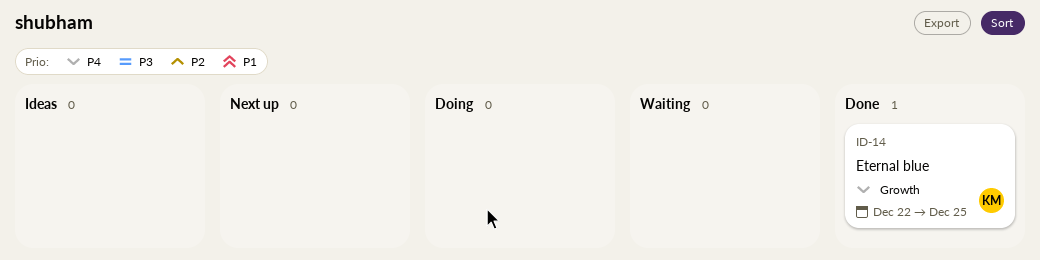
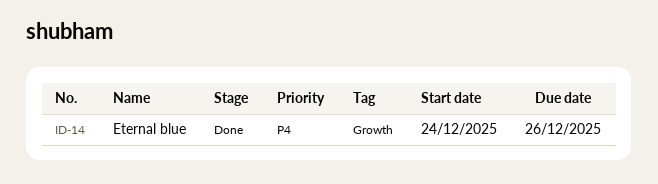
ID-14, start: Dec 22 -> Dec 24
ID-14, due: Dec 25 -> Dec 26

